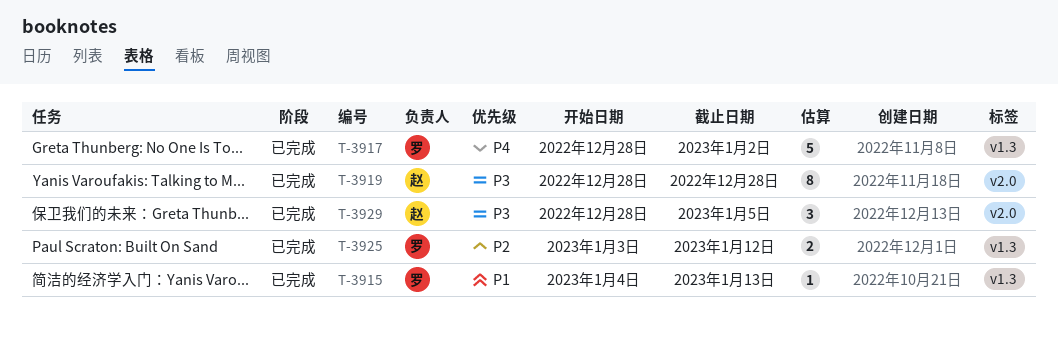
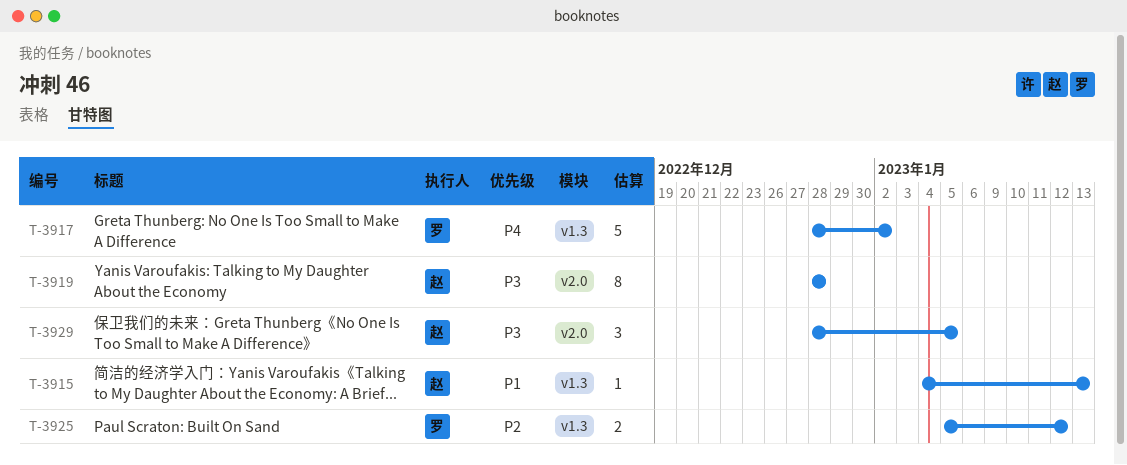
T-3915, owner: 罗 -> 赵
T-3925, start: Jan 3 -> Jan 5

